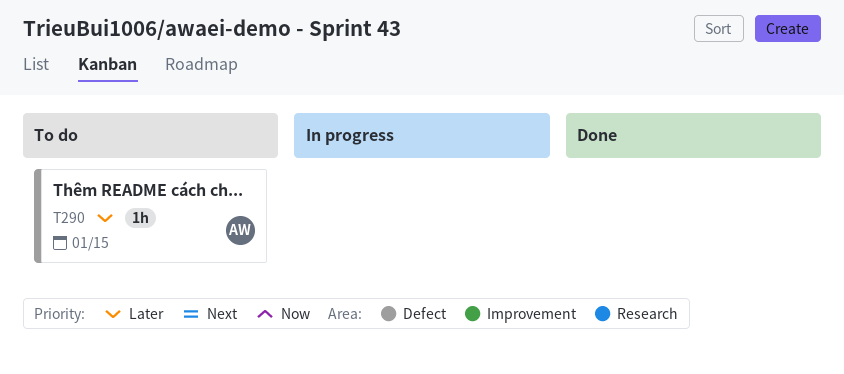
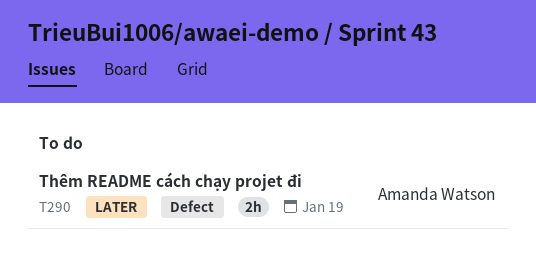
T290, estimate: 1h -> 2h
T290, due: Jan 15 -> Jan 19

